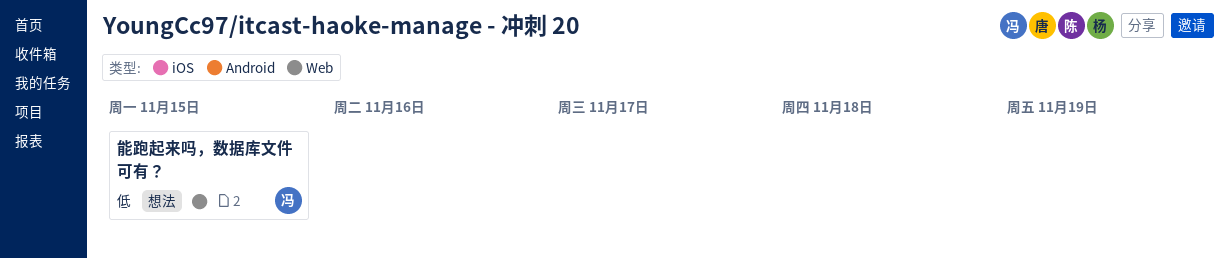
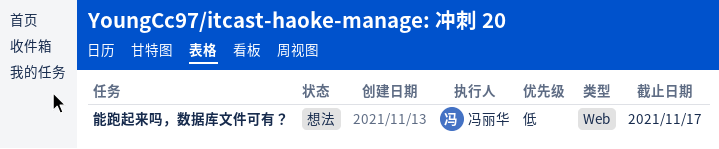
能跑起来吗，数据库文件可有？, due: Nov 15 -> Nov 17

